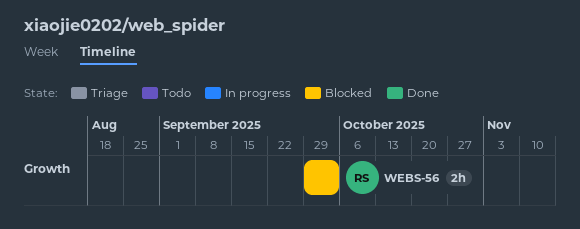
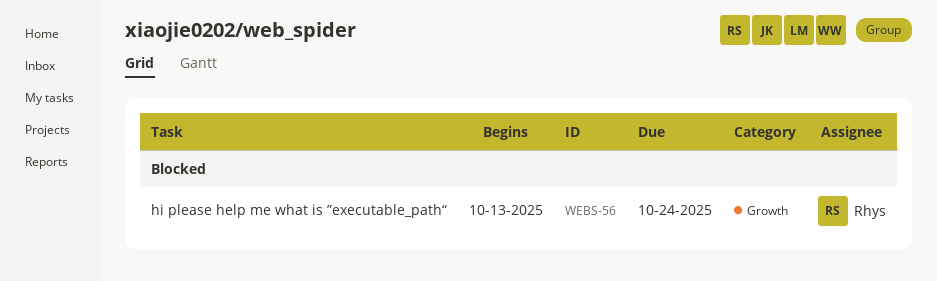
WEBS-56, start: Sep 29 -> Oct 13
WEBS-56, due: Oct 3 -> Oct 24

